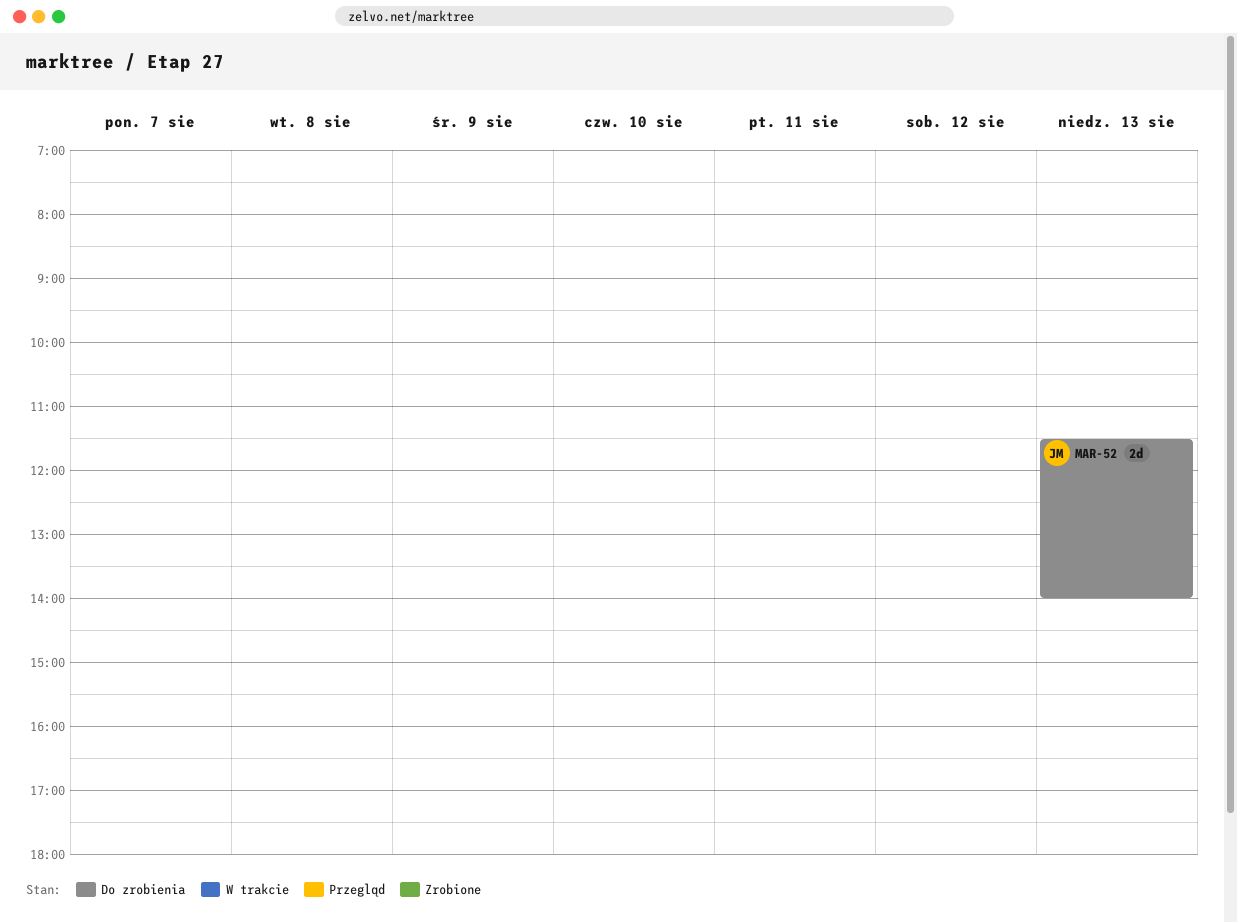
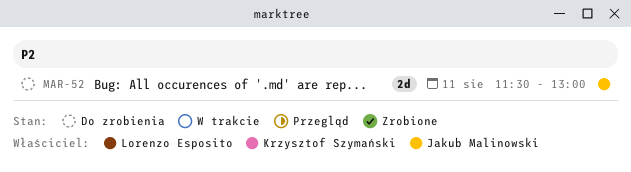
MAR-52, day: Aug 13 -> Aug 11
MAR-52, ends: 14:00 -> 13:00

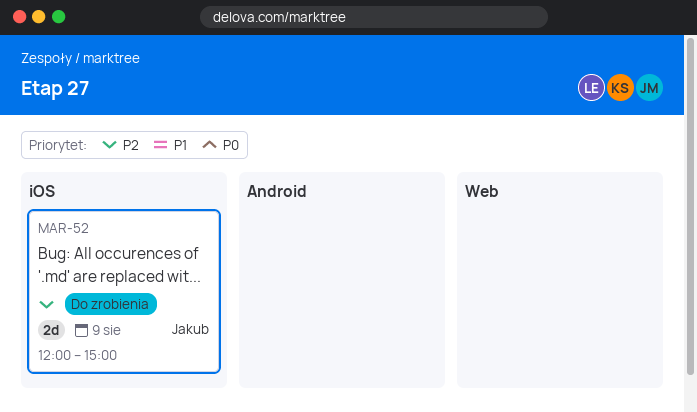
MAR-52, day: Aug 11 -> Aug 9
MAR-52, begins: 11:30 -> 12:00
MAR-52, ends: 13:00 -> 15:00

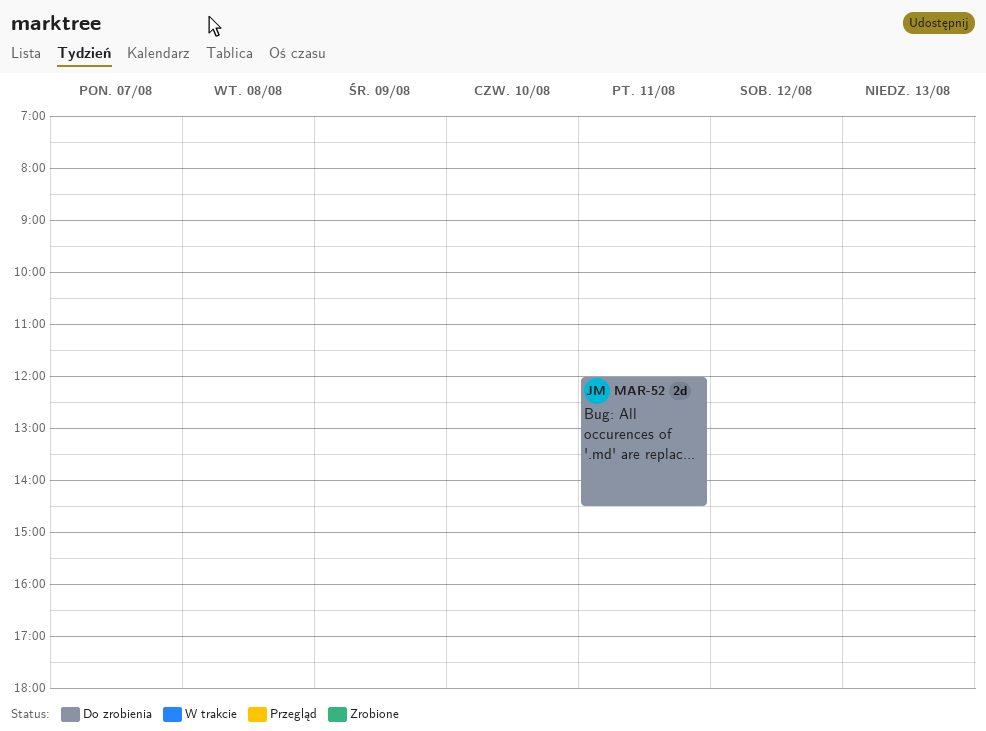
MAR-52, day: Aug 9 -> Aug 11
MAR-52, ends: 15:00 -> 14:30

